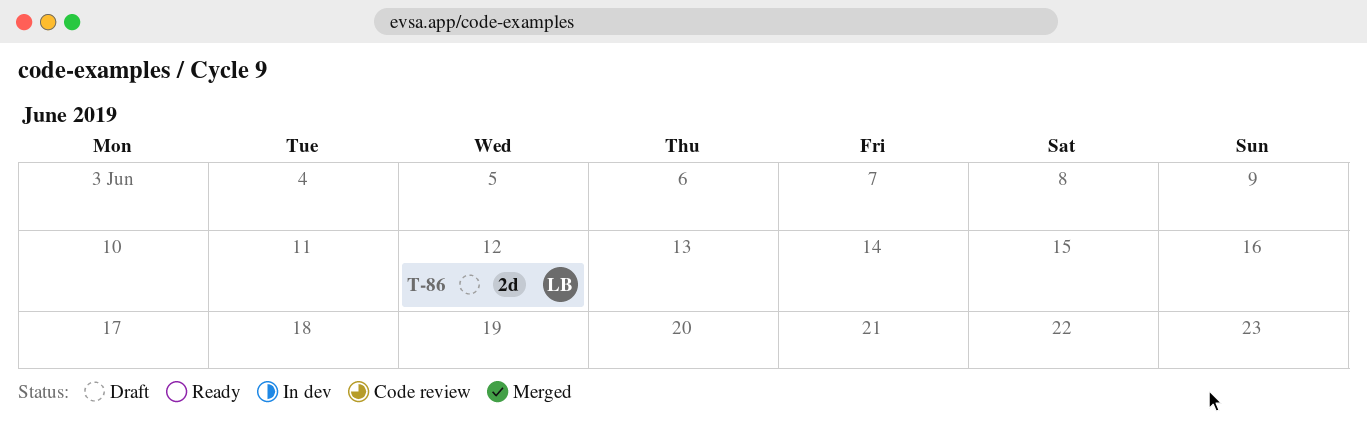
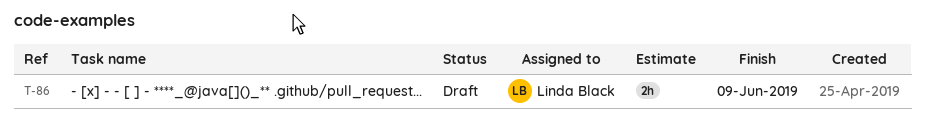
T-86, estimate: 2d -> 2h
T-86, due: Jun 12 -> Jun 9

